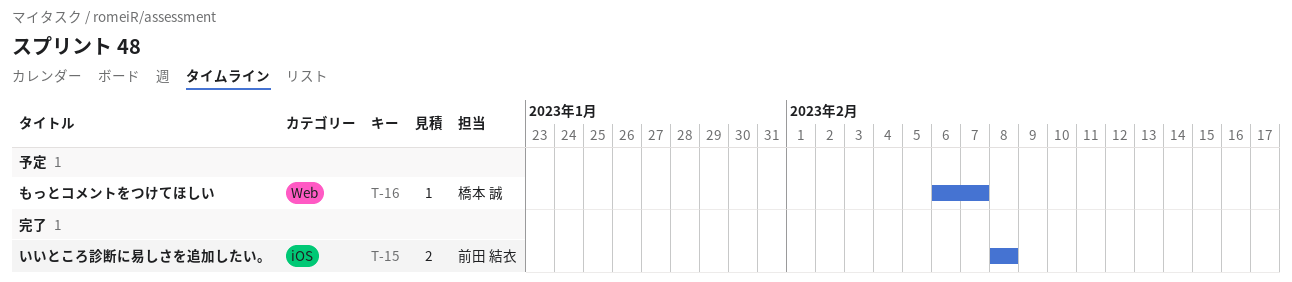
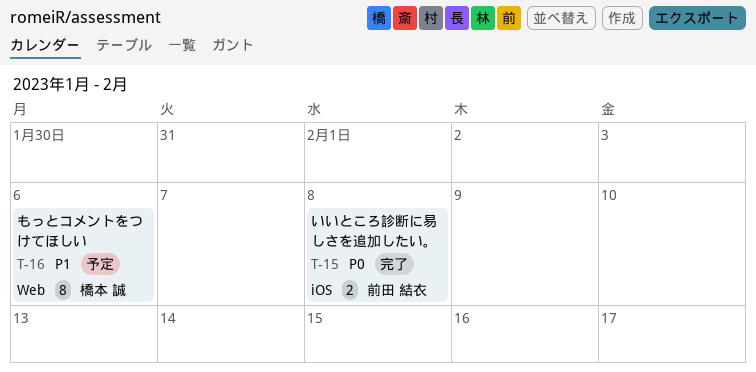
T-16, estimate: 1 -> 8
T-16, due: Feb 7 -> Feb 6

